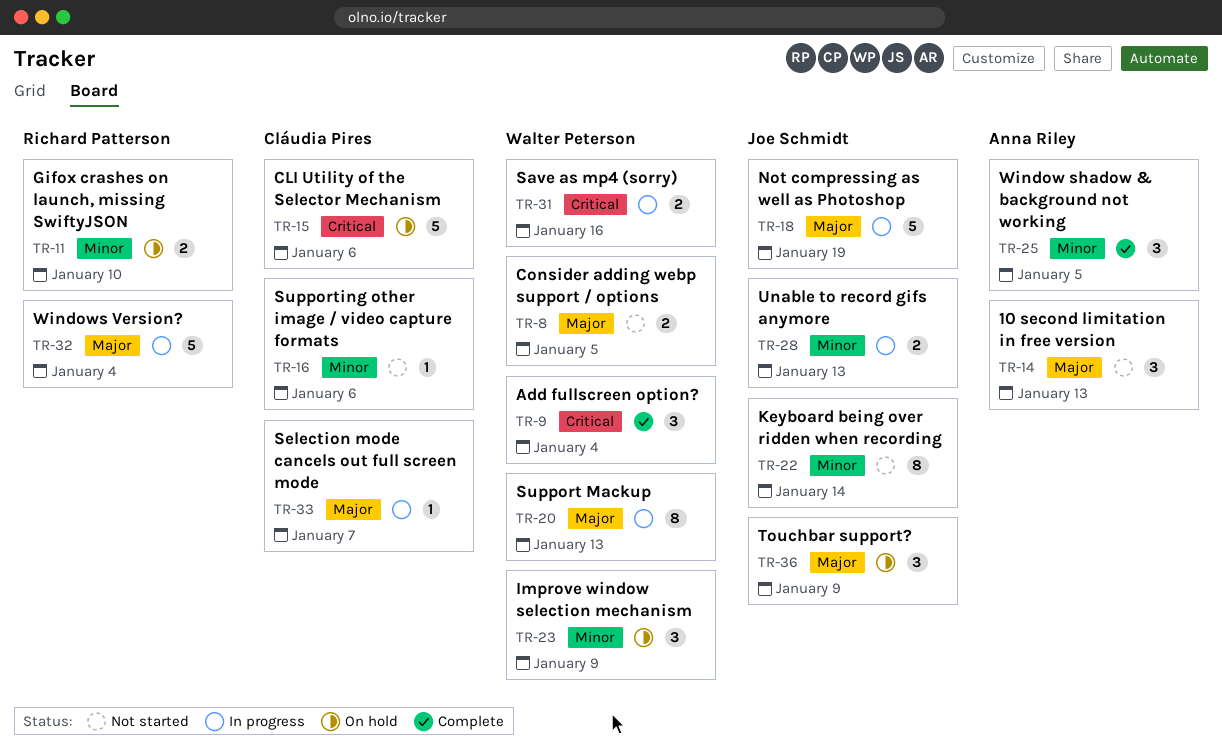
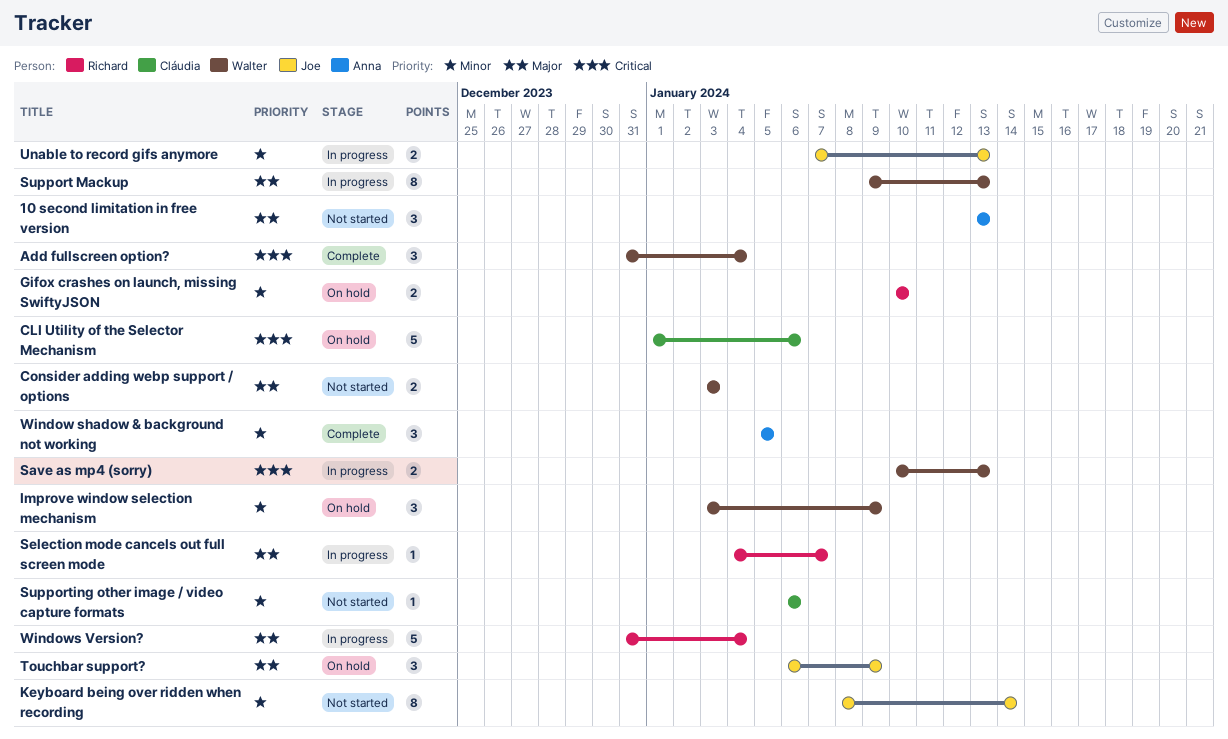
Consider adding webp support / options, due: Jan 5 -> Jan 3
Not compressing as well as Photoshop: present -> none
Save as mp4 (sorry), due: Jan 16 -> Jan 13
Selection mode cancels out full screen mode, owner: Cláudia Pires -> Richard Patterson

